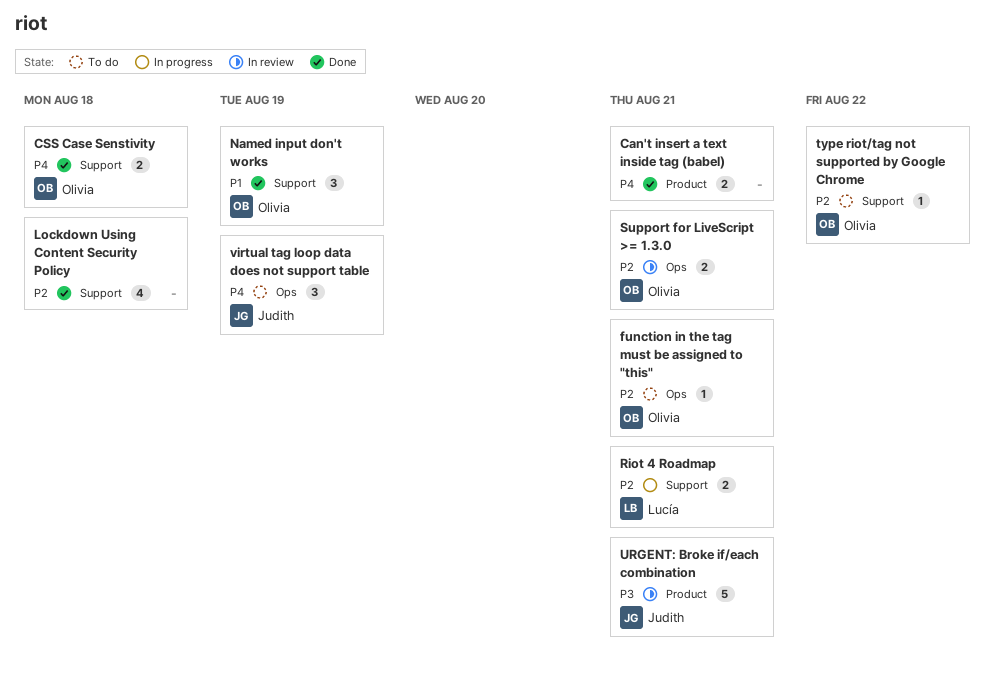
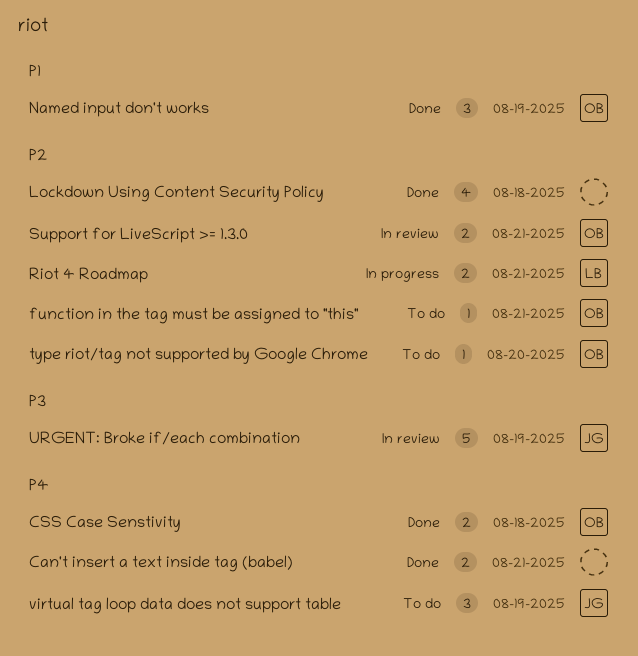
type riot/tag not supported by Google Chrome, due: Aug 22 -> Aug 20
URGENT: Broke if/each combination, due: Aug 21 -> Aug 19

